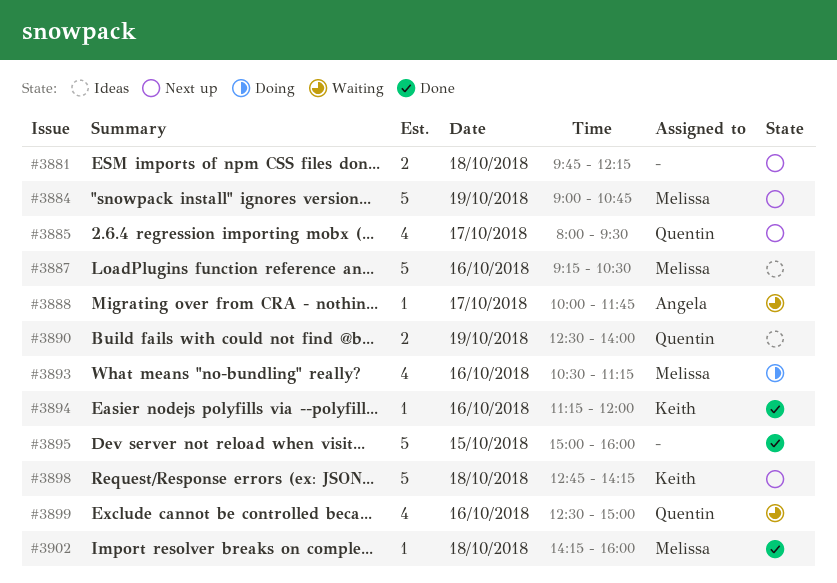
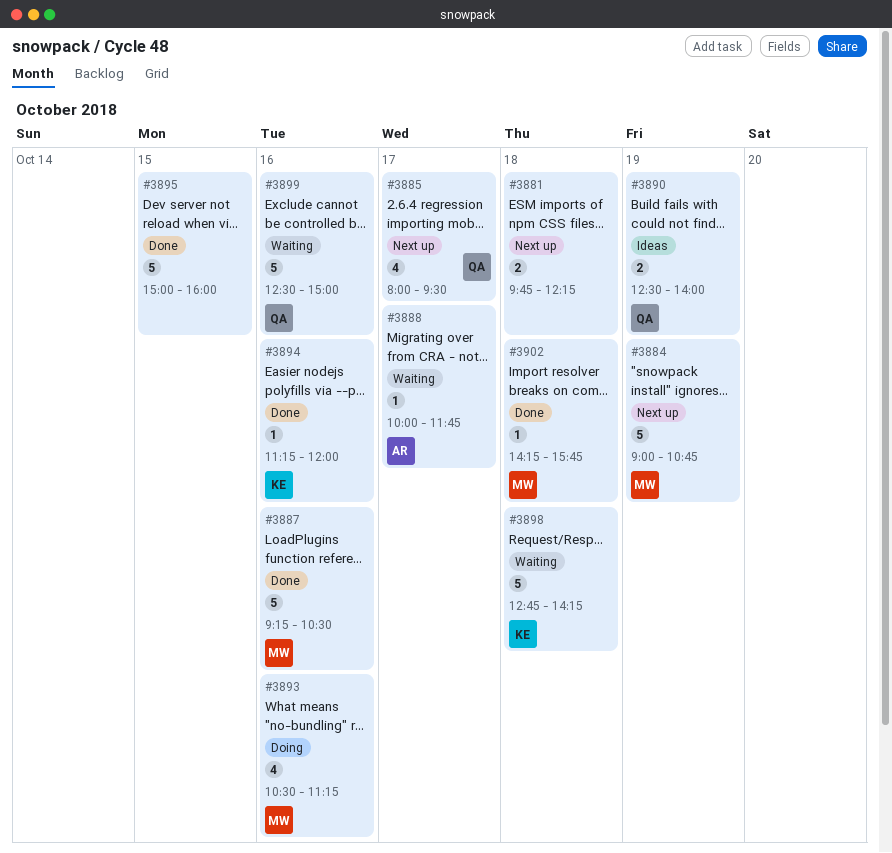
#3887, status: Ideas -> Done
#3898, status: Next up -> Waiting
#3899, estimate: 4 -> 5
#3902, ends: 16:00 -> 15:45

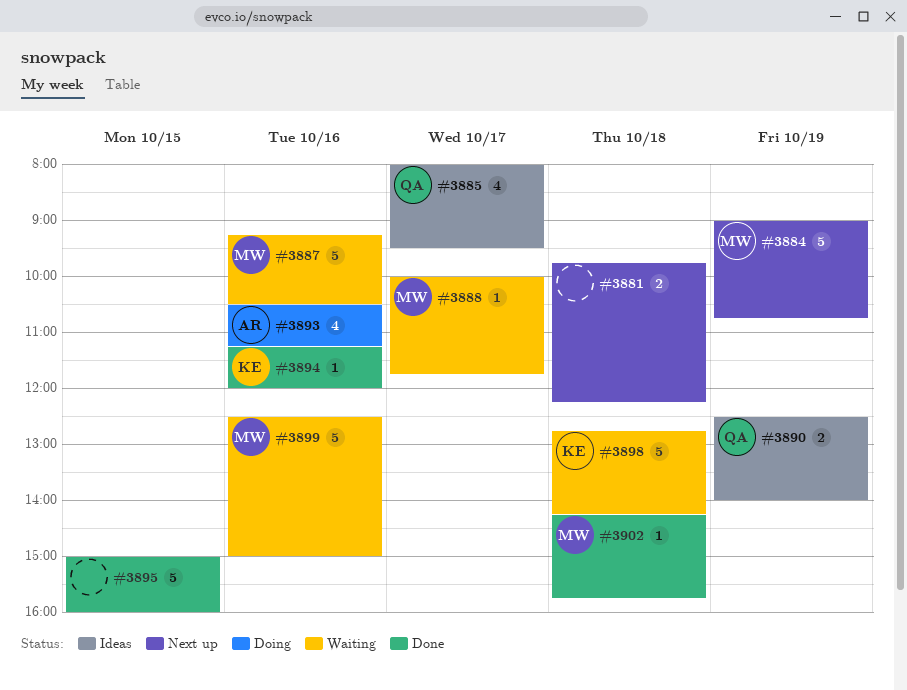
#3885, status: Next up -> Ideas
#3887, status: Done -> Waiting
#3888, owner: AR -> MW
#3893, owner: MW -> AR
#3899, owner: QA -> MW

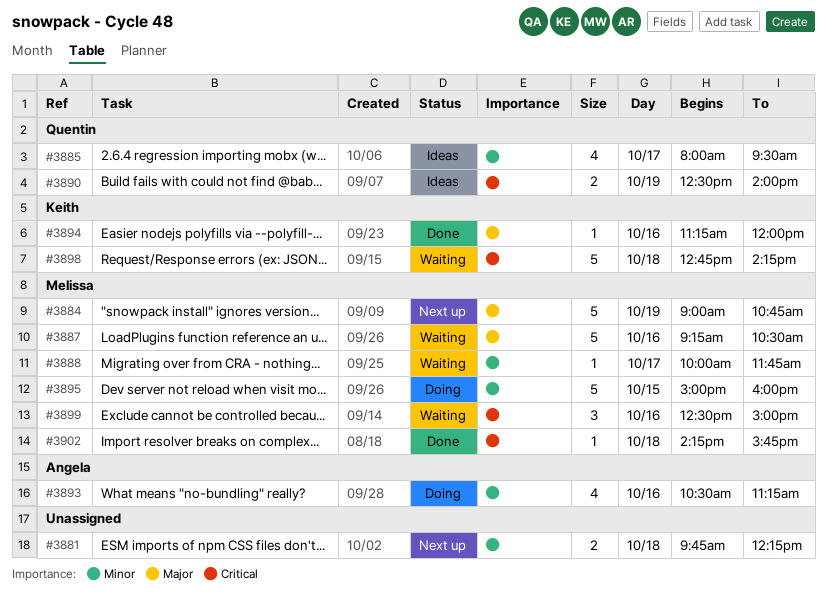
#3895, status: Done -> Doing
#3895, owner: none -> Melissa
#3899, estimate: 5 -> 3

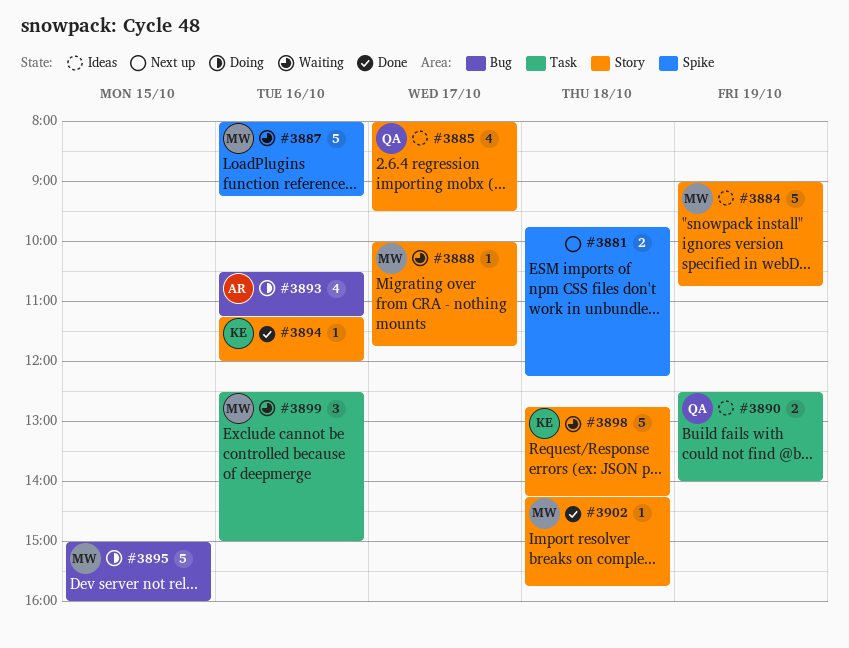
#3884, status: Next up -> Ideas
#3887, begins: 09:15 -> 08:00
#3887, ends: 10:30 -> 09:15

